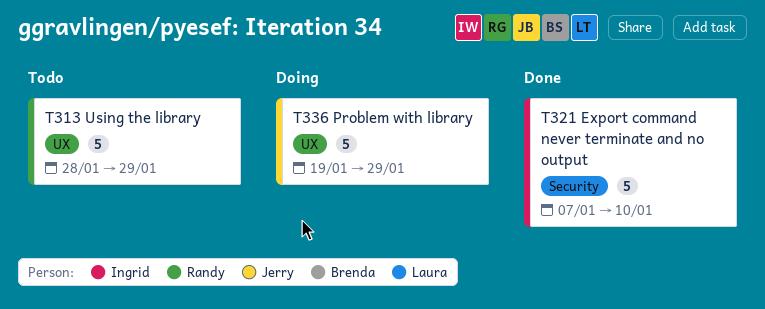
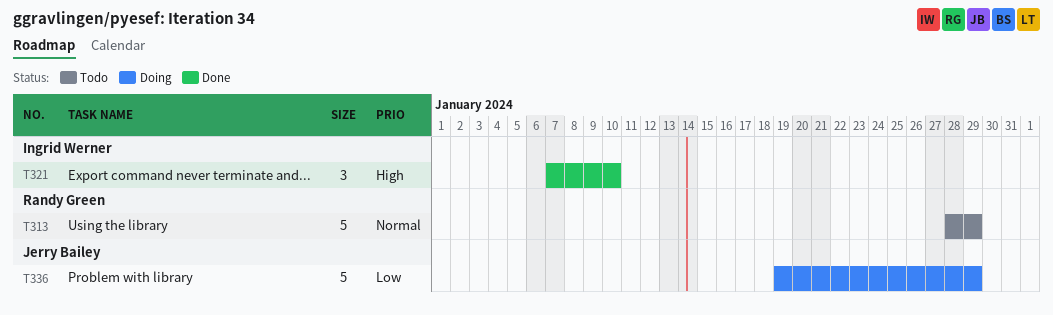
T321, estimate: 5 -> 3

